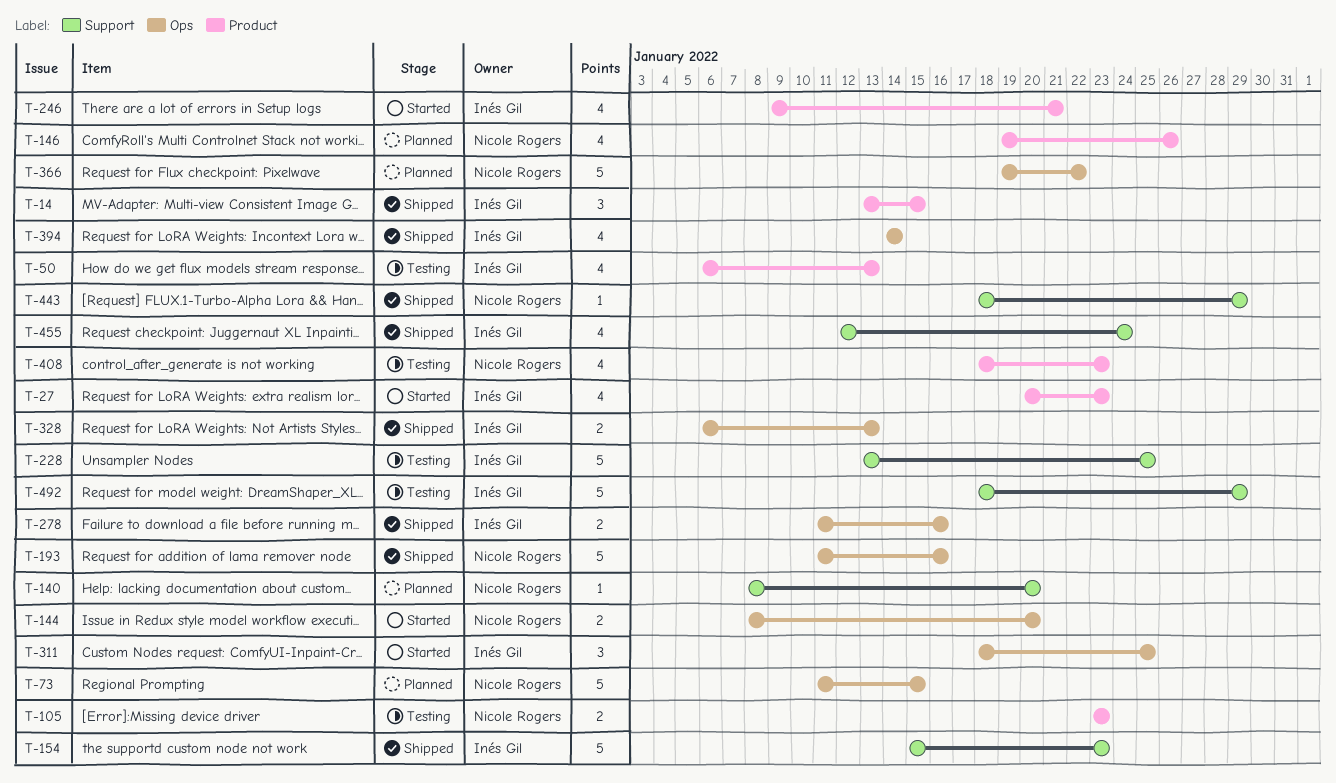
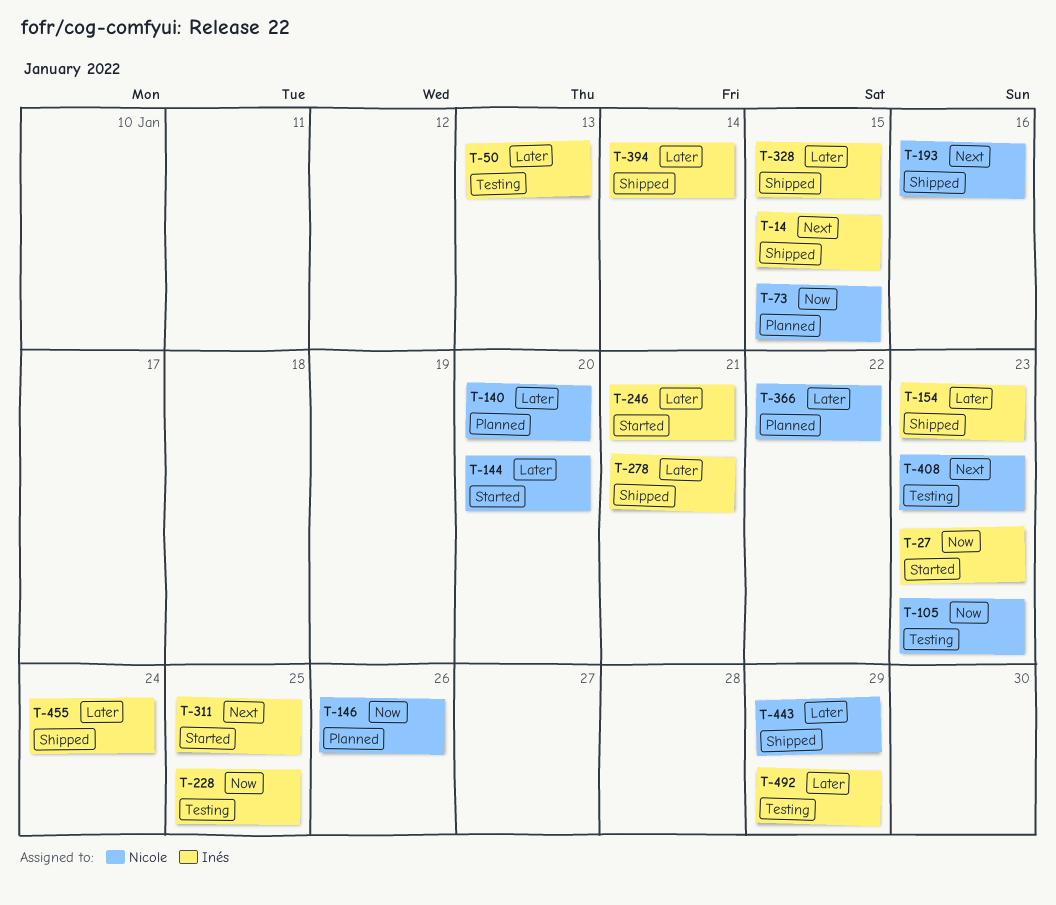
T-278, due: Jan 16 -> Jan 21
T-328, due: Jan 13 -> Jan 15

